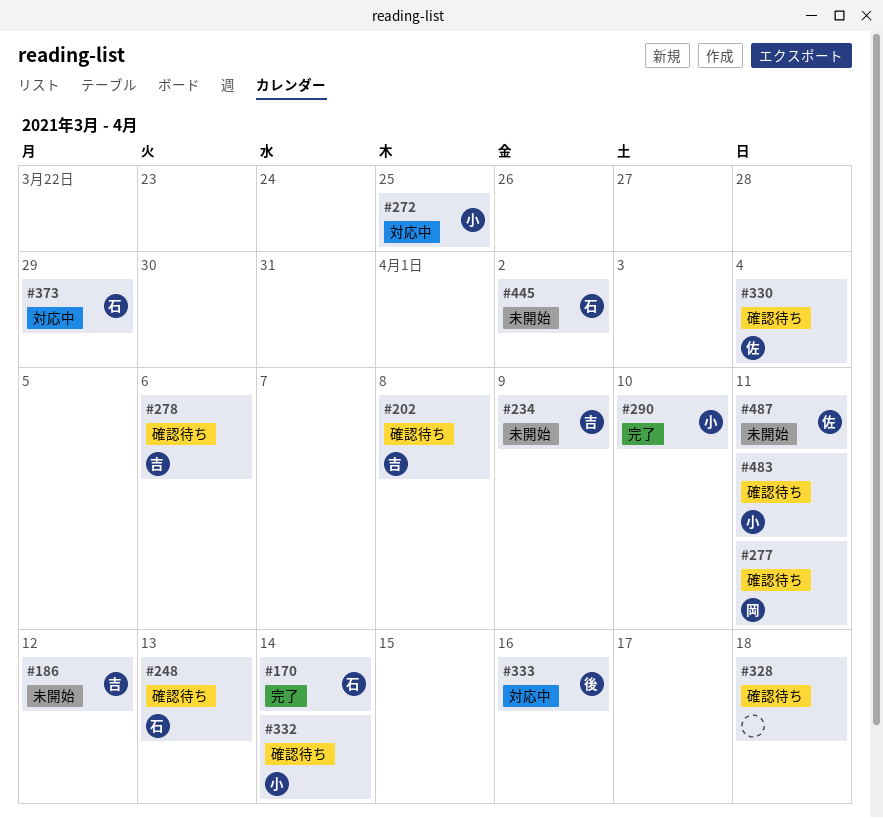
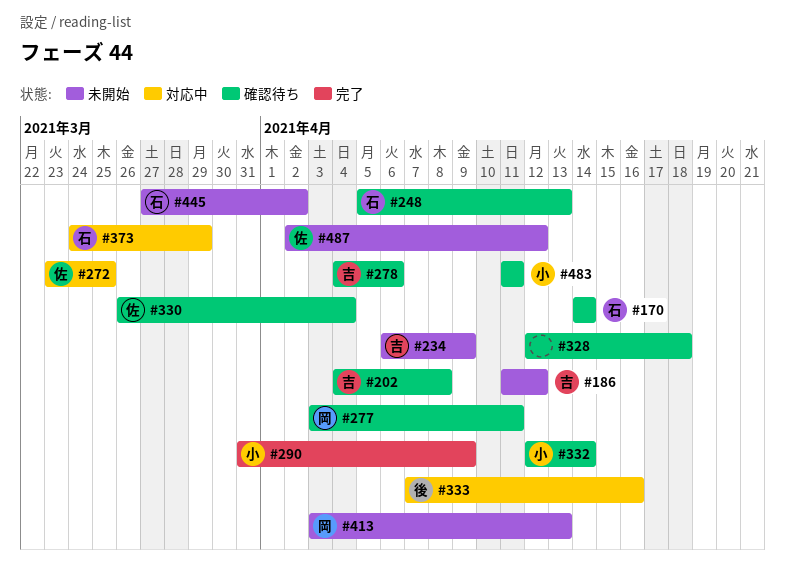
#170, status: 完了 -> 確認待ち
#272, owner: 小 -> 佐
#290, due: Apr 10 -> Apr 9
#413: none -> present
#487, due: Apr 11 -> Apr 12

